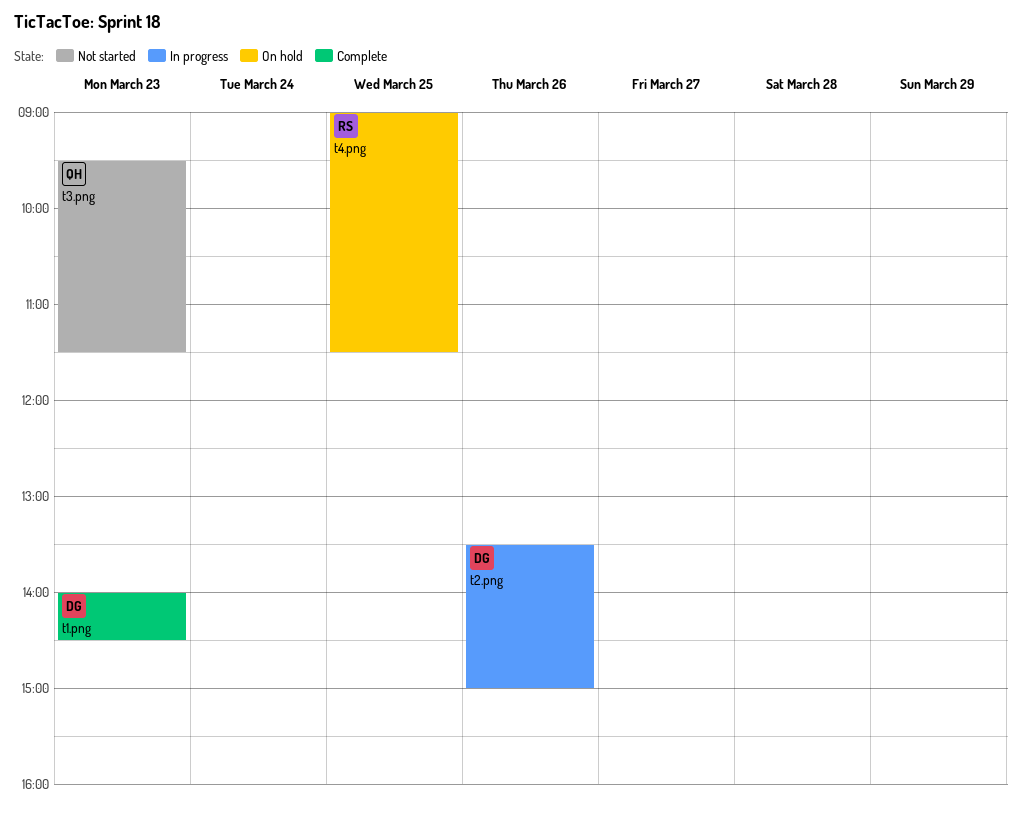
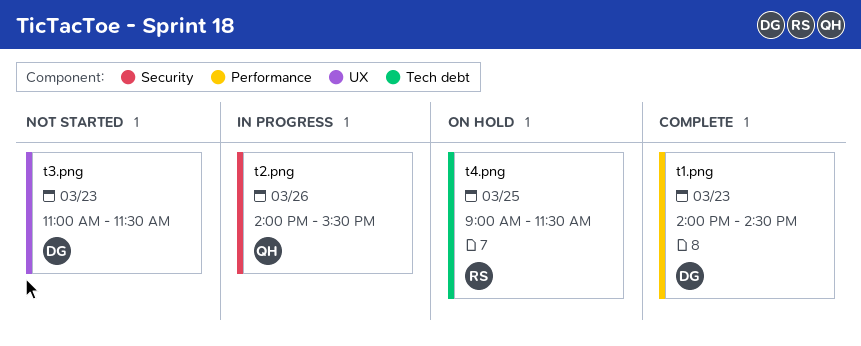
t2.png, owner: DG -> QH
t2.png, begins: 13:30 -> 14:00
t2.png, ends: 15:00 -> 15:30
t3.png, owner: QH -> DG
t3.png, begins: 09:30 -> 11:00

